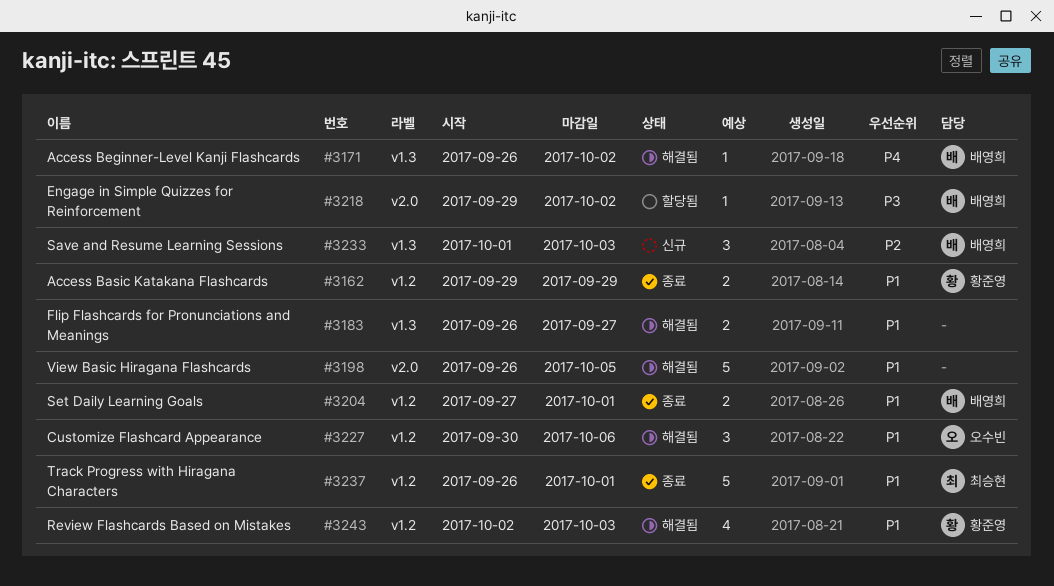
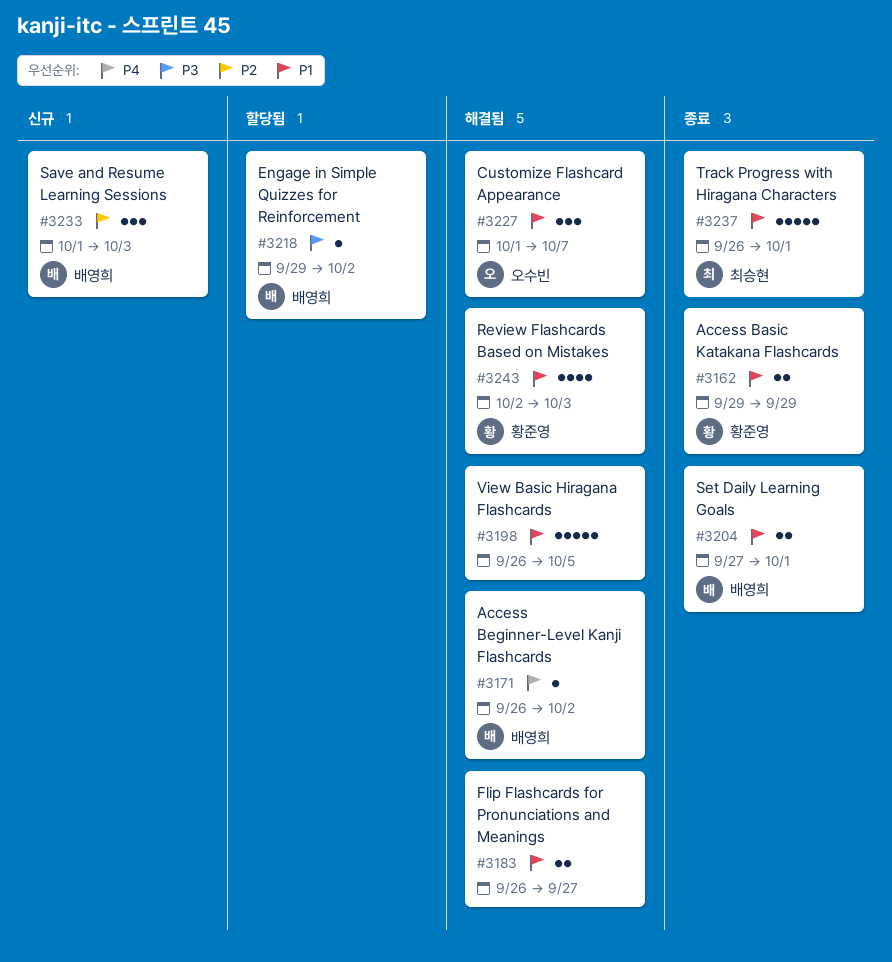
#3227, start: Sep 30 -> Oct 1
#3227, due: Oct 6 -> Oct 7

